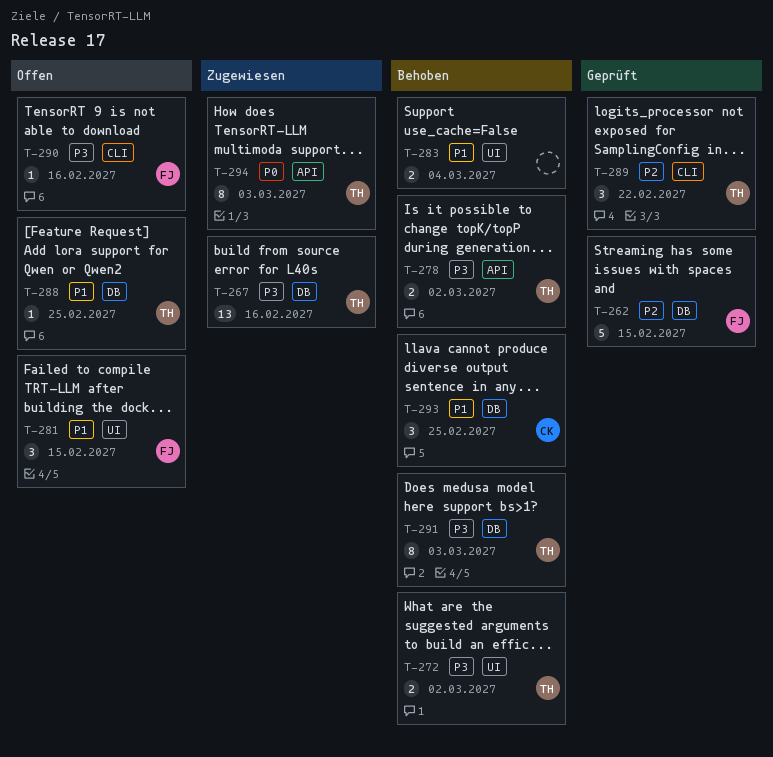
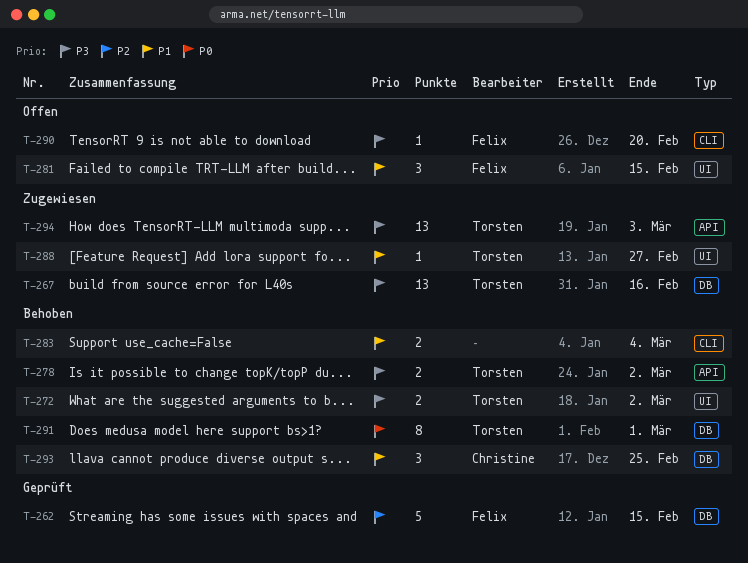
T-283, label: UI -> CLI
T-288, status: Offen -> Zugewiesen
T-288, label: DB -> UI
T-288, due: Feb 25 -> Feb 27
T-289: present -> none
T-290, due: Feb 16 -> Feb 20
T-291, priority: P3 -> P0
T-291, due: Mar 3 -> Mar 1
T-294, priority: P0 -> P3
T-294, estimate: 8 -> 13

